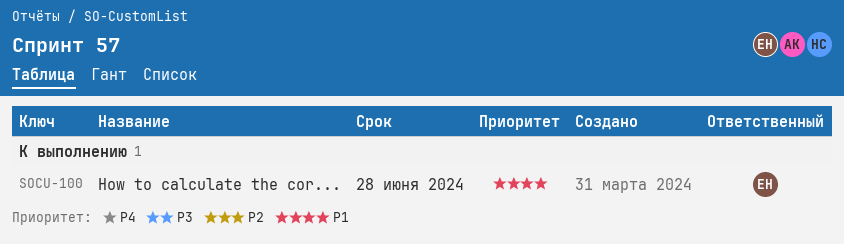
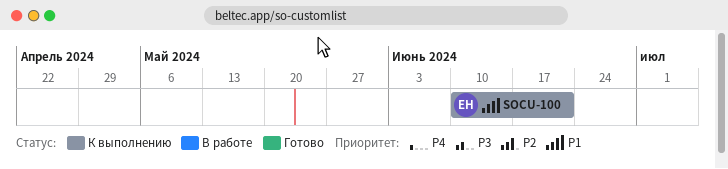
SOCU-100, due: Jun 28 -> Jun 21

